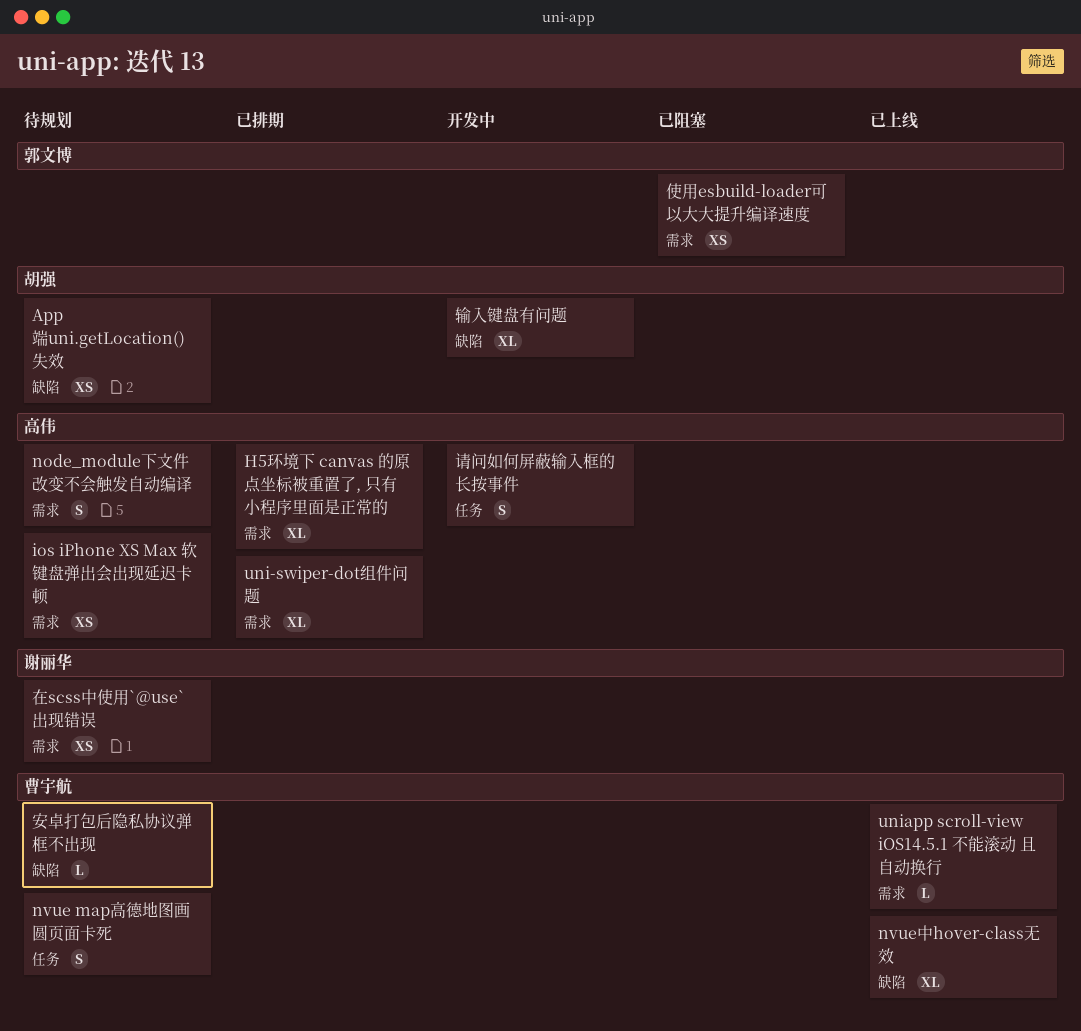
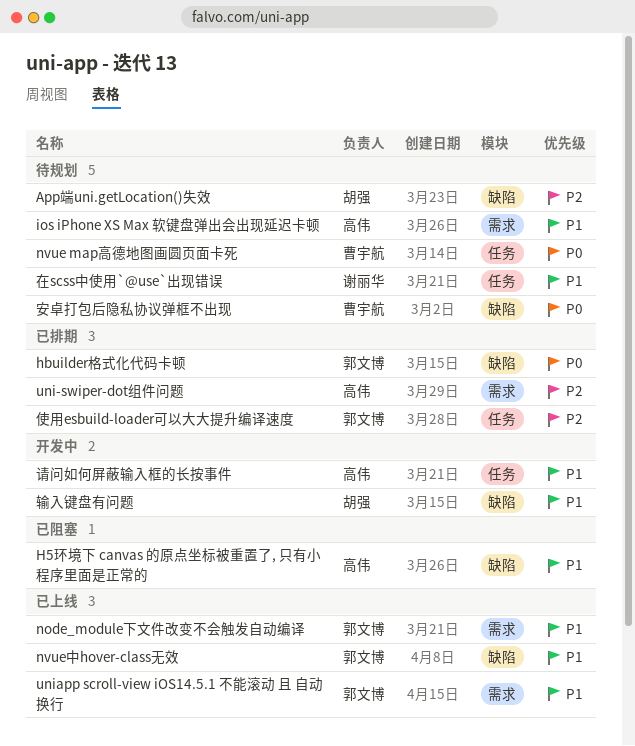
H5环境下 canvas 的原点坐标被重置了, 只有小程序里面是正常的, status: 已排期 -> 已阻塞
H5环境下 canvas 的原点坐标被重置了, 只有小程序里面是正常的, label: 需求 -> 缺陷
hbuilder格式化代码卡顿: none -> present
node_module下文件改变不会触发自动编译, status: 待规划 -> 已上线
node_module下文件改变不会触发自动编译, owner: 高伟 -> 郭文博
nvue中hover-class无效, owner: 曹宇航 -> 郭文博
uniapp scroll-view iOS14.5.1 不能滚动 且 自动换行, owner: 曹宇航 -> 郭文博
使用esbuild-loader可以大大提升编译速度, status: 已阻塞 -> 已排期
使用esbuild-loader可以大大提升编译速度, label: 需求 -> 任务
在scss中使用`@use`出现错误, label: 需求 -> 任务

